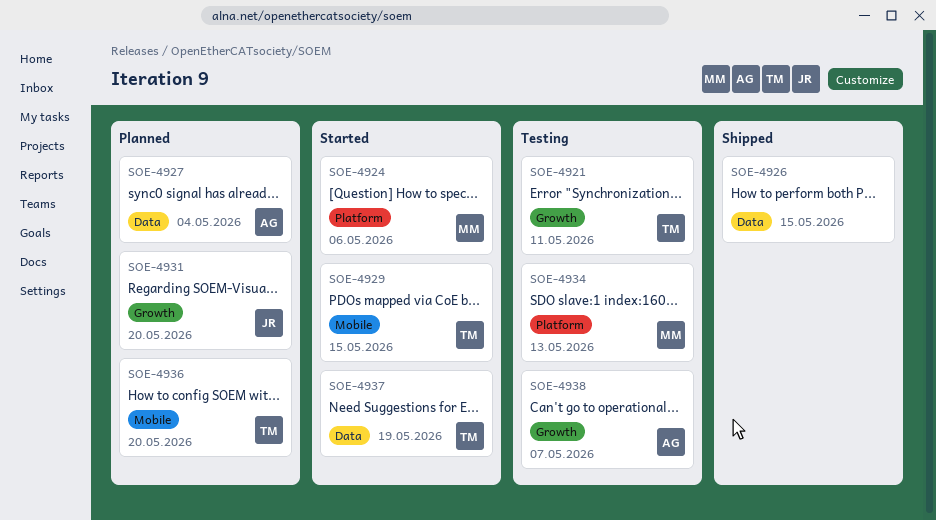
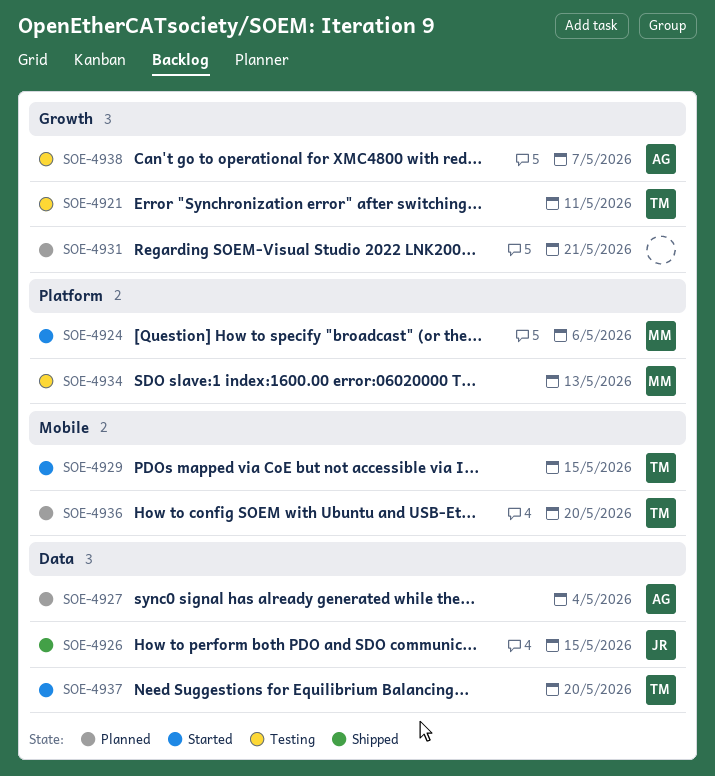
SOE-4926, owner: none -> JR
SOE-4931, owner: JR -> none
SOE-4931, due: May 20 -> May 21
SOE-4937, due: May 19 -> May 20

